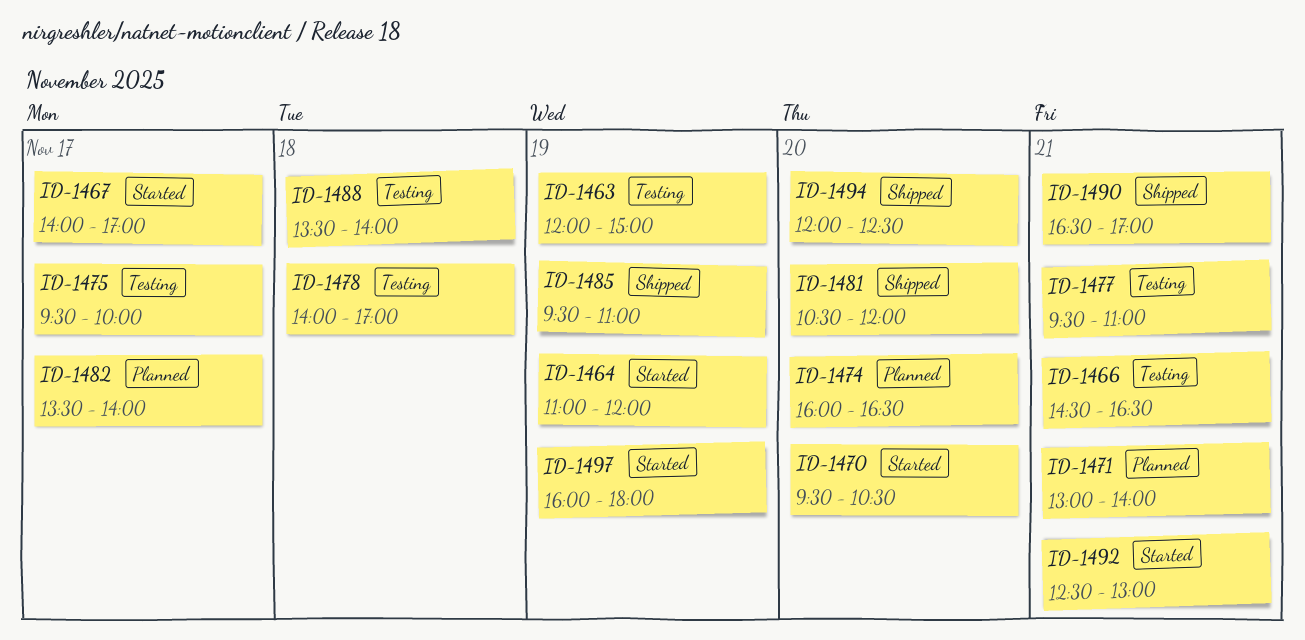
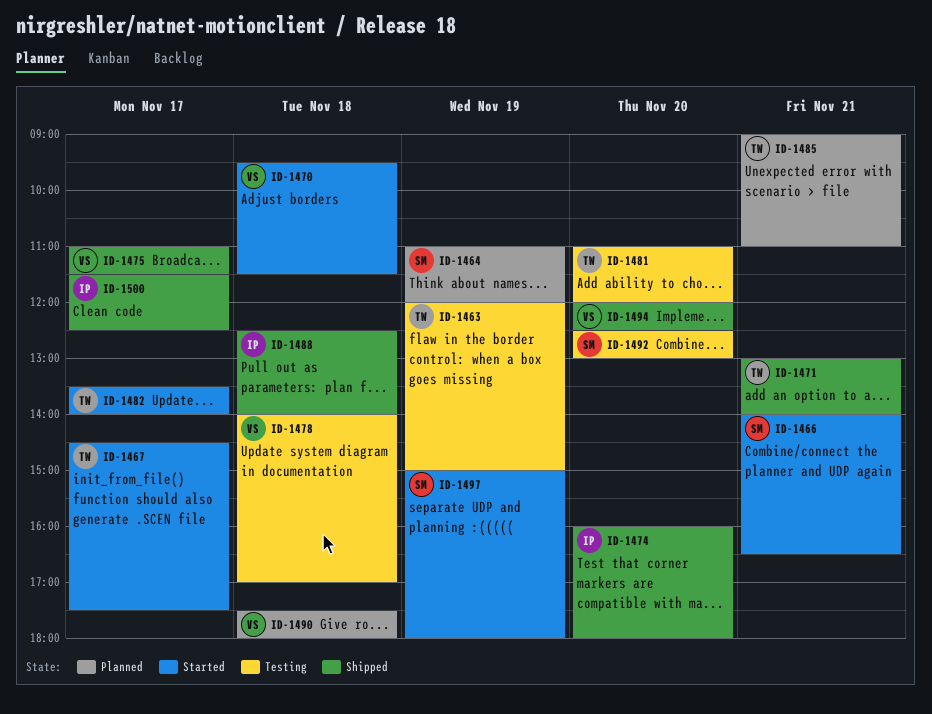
ID-1464, status: Started -> Planned
ID-1466, status: Testing -> Started
ID-1466, begins: 14:30 -> 14:00
ID-1467, begins: 14:00 -> 14:30
ID-1467, ends: 17:00 -> 17:30
ID-1470, day: Nov 20 -> Nov 18
ID-1470, ends: 10:30 -> 11:30
ID-1471, status: Planned -> Shipped
ID-1474, status: Planned -> Shipped
ID-1474, ends: 16:30 -> 18:00
ID-1475, status: Testing -> Shipped
ID-1475, begins: 09:30 -> 11:00
ID-1475, ends: 10:00 -> 11:30
ID-1477: present -> none
ID-1481, status: Shipped -> Testing
ID-1481, begins: 10:30 -> 11:00
ID-1482, status: Planned -> Started
ID-1485, status: Shipped -> Planned
ID-1485, day: Nov 19 -> Nov 21
ID-1485, begins: 09:30 -> 09:00
ID-1488, status: Testing -> Shipped
ID-1488, begins: 13:30 -> 12:30
ID-1490, status: Shipped -> Planned
ID-1490, day: Nov 21 -> Nov 18
ID-1490, begins: 16:30 -> 17:30
ID-1490, ends: 17:00 -> 18:00
ID-1492, status: Started -> Testing
ID-1492, day: Nov 21 -> Nov 20
ID-1497, begins: 16:00 -> 15:00
ID-1500: none -> present

